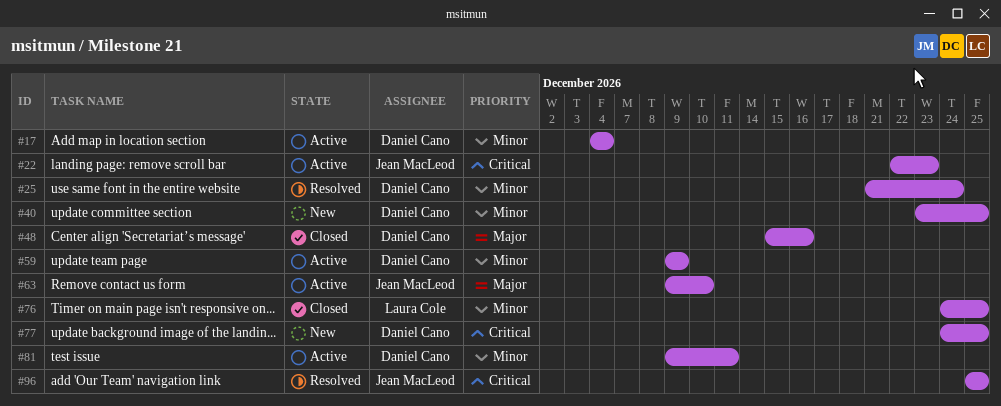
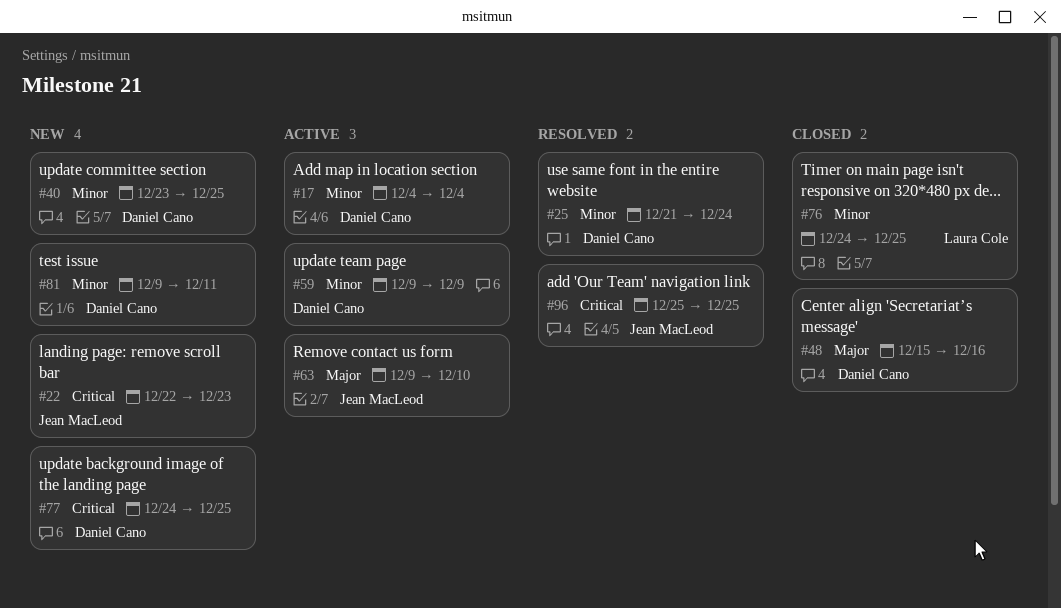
#22, status: Active -> New
#81, status: Active -> New

